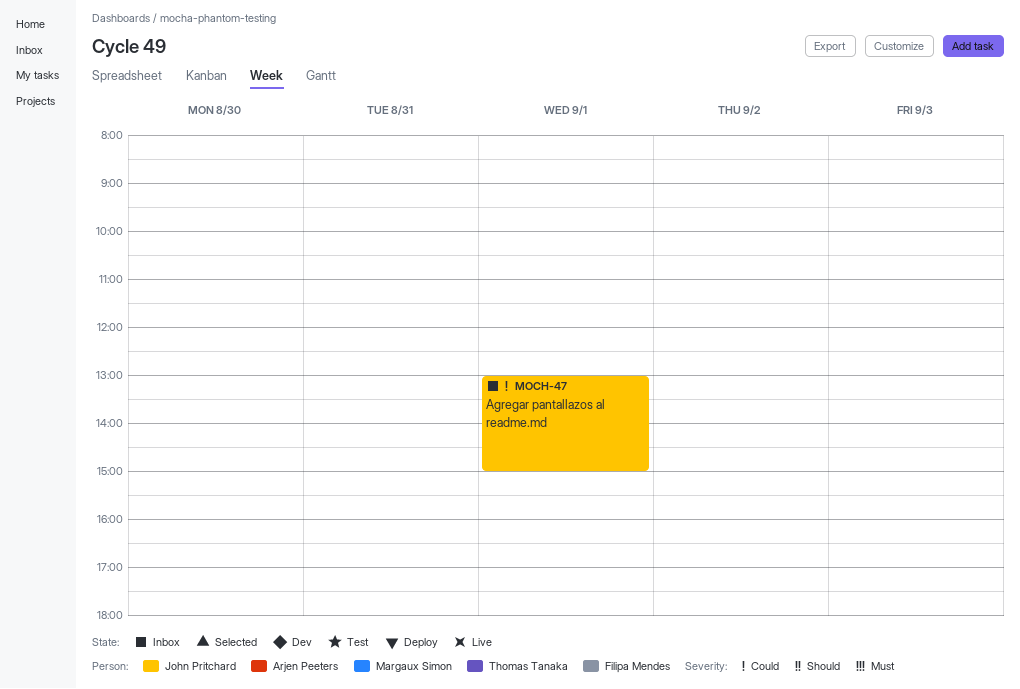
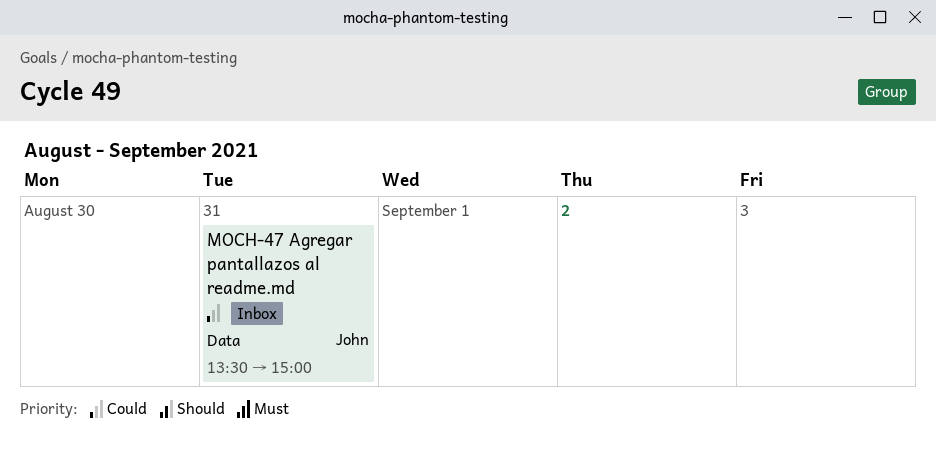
MOCH-47, day: Sep 1 -> Aug 31
MOCH-47, begins: 13:00 -> 13:30

